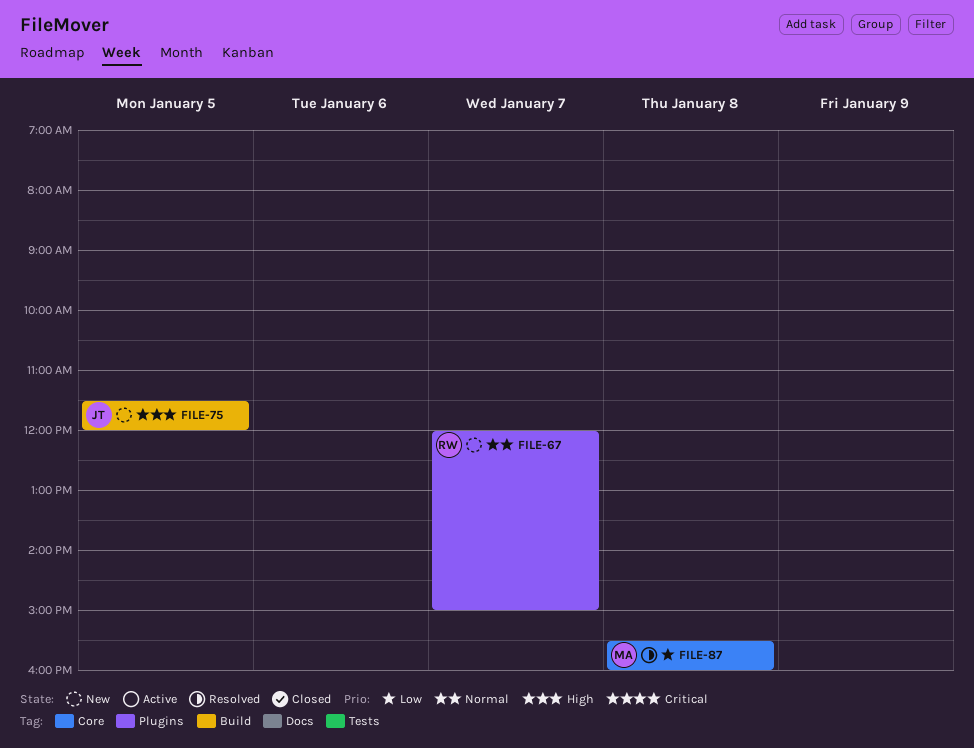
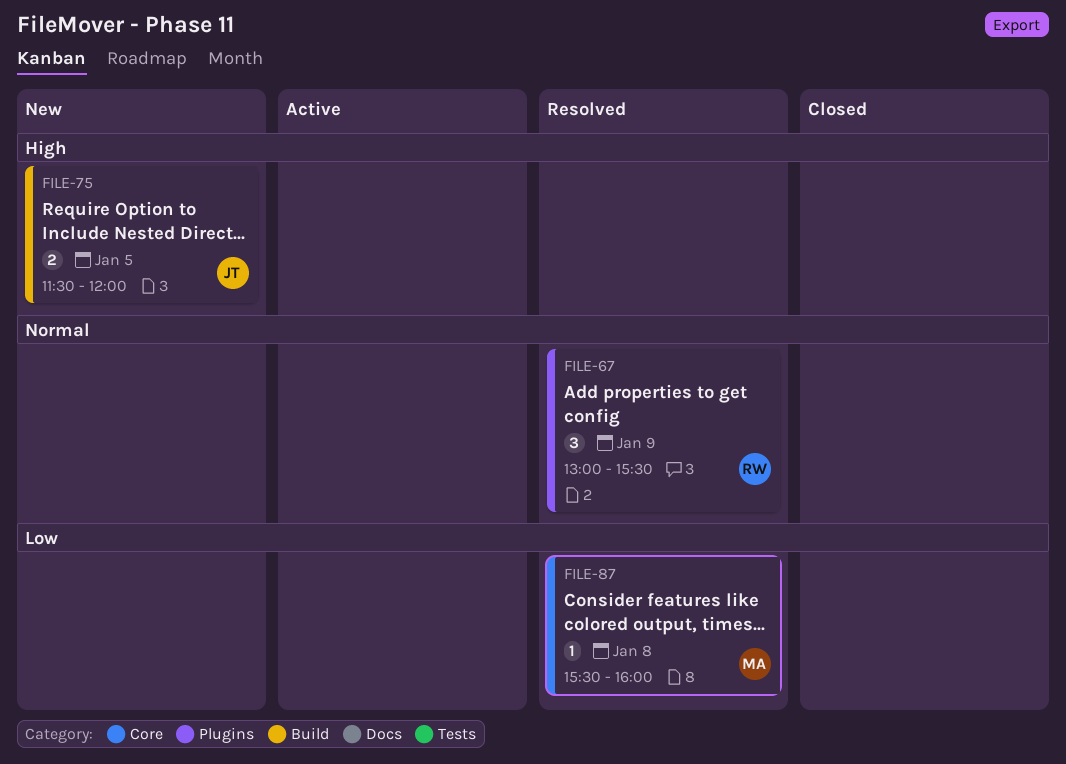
FILE-67, status: New -> Resolved
FILE-67, day: Jan 7 -> Jan 9
FILE-67, begins: 12:00 -> 13:00
FILE-67, ends: 15:00 -> 15:30

